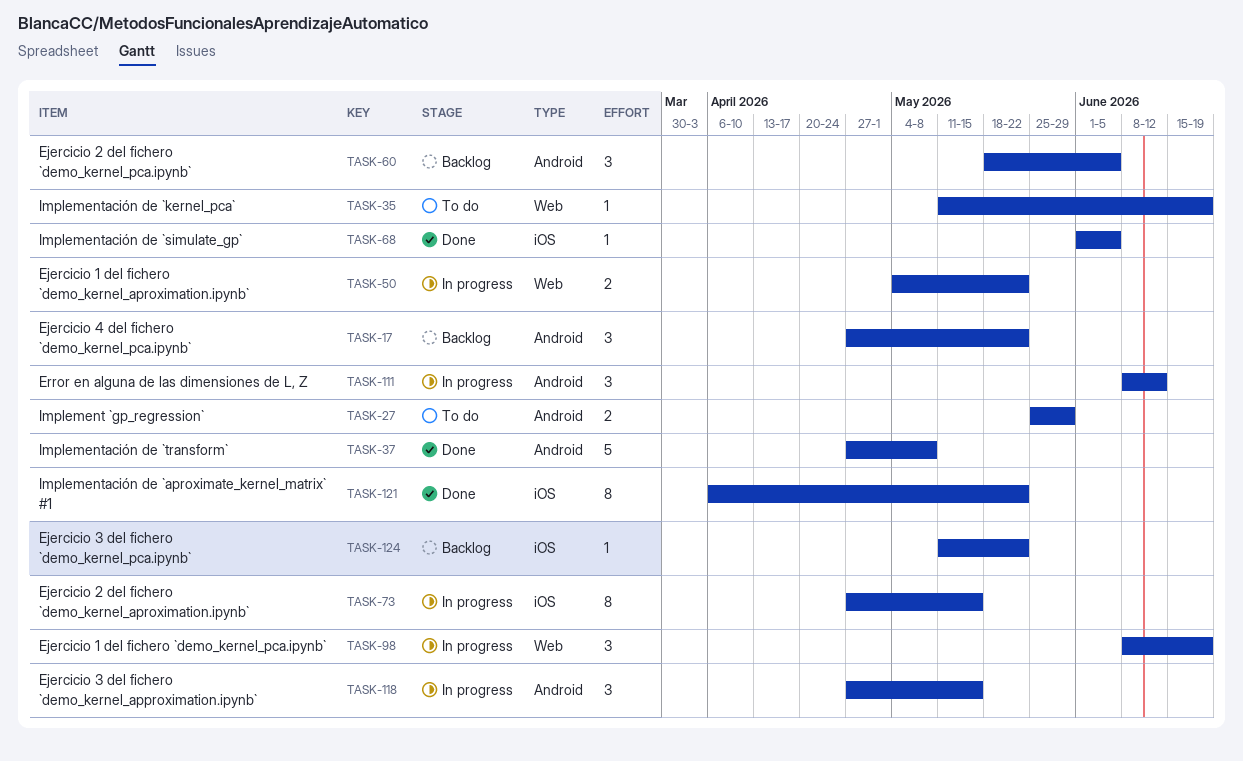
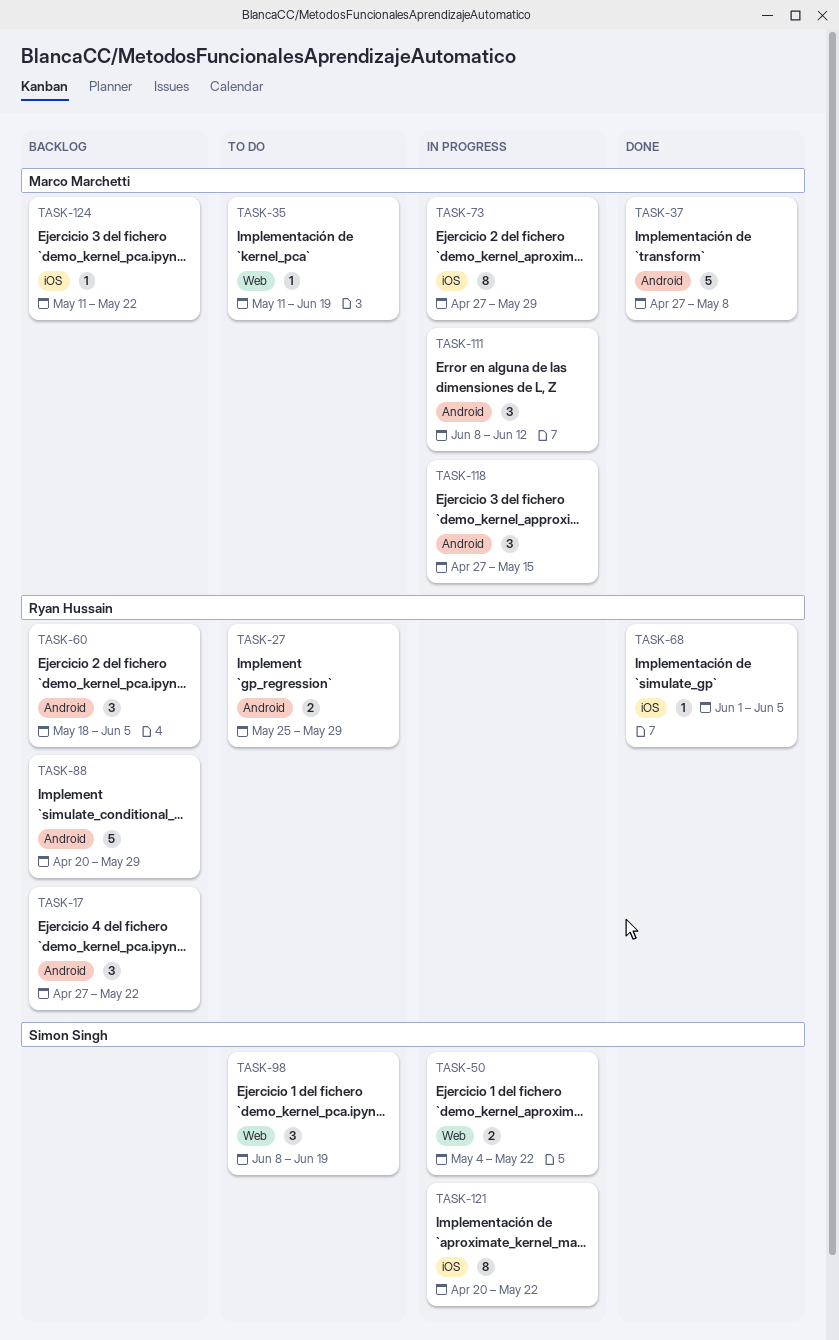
TASK-73, due: May 15 -> May 29
TASK-88: none -> present
TASK-98, status: In progress -> To do
TASK-121, status: Done -> In progress
TASK-121, start: Apr 6 -> Apr 20

